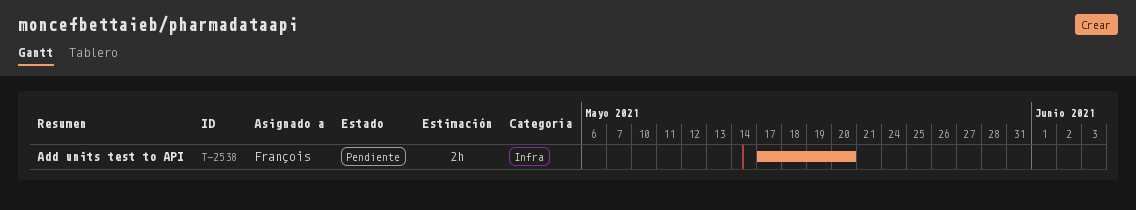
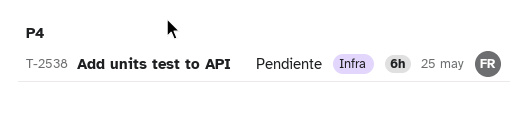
T-2538, estimate: 2h -> 6h
T-2538, due: May 20 -> May 25

